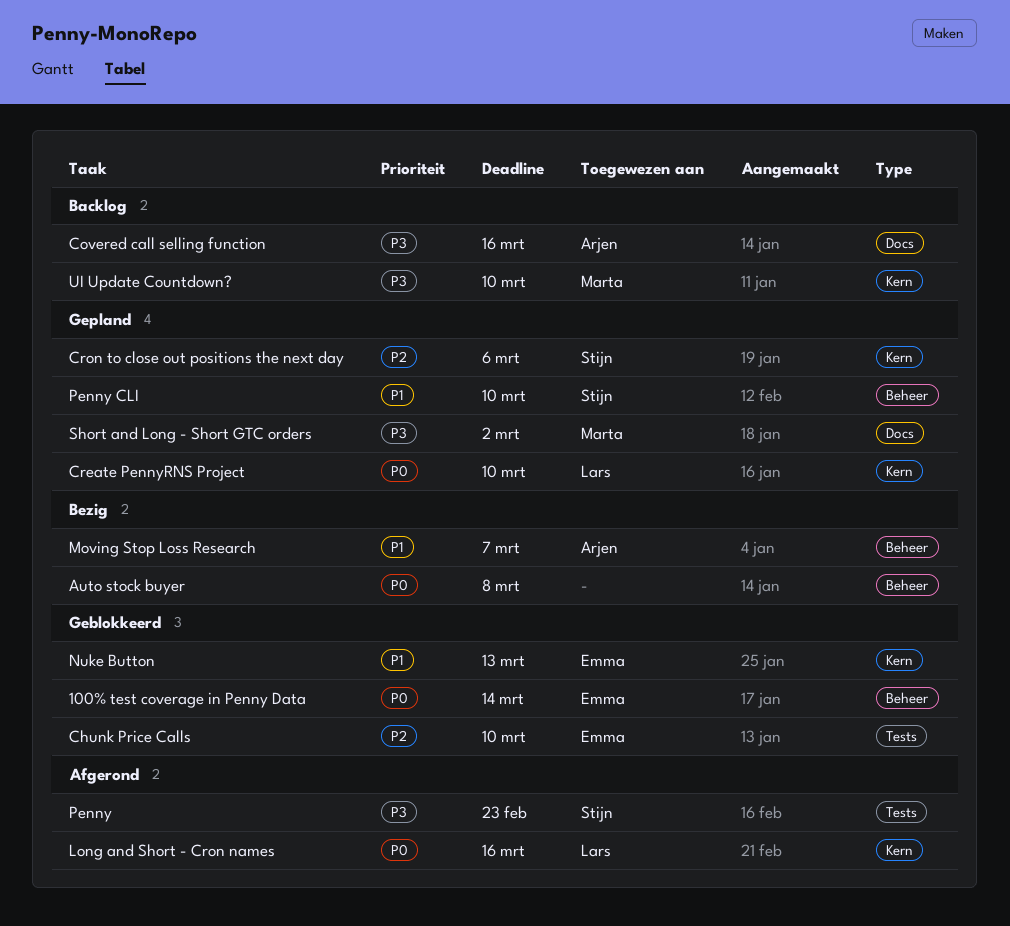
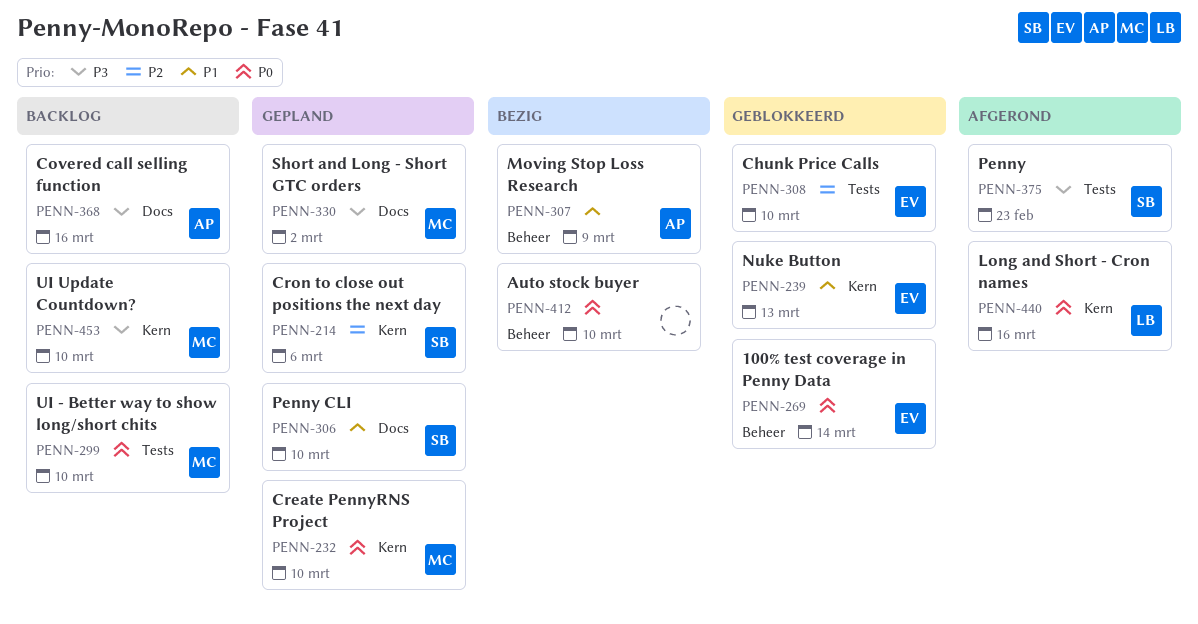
Auto stock buyer, due: Mar 8 -> Mar 10
Create PennyRNS Project, owner: Lars -> Marta
Moving Stop Loss Research, due: Mar 7 -> Mar 9
Penny CLI, label: Beheer -> Docs
UI - Better way to show long/short chits: none -> present

